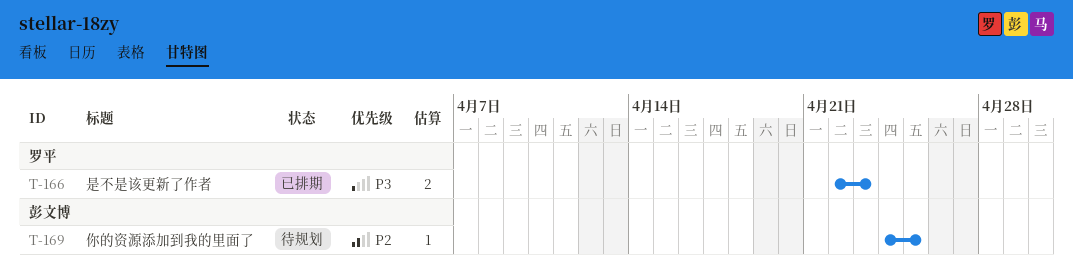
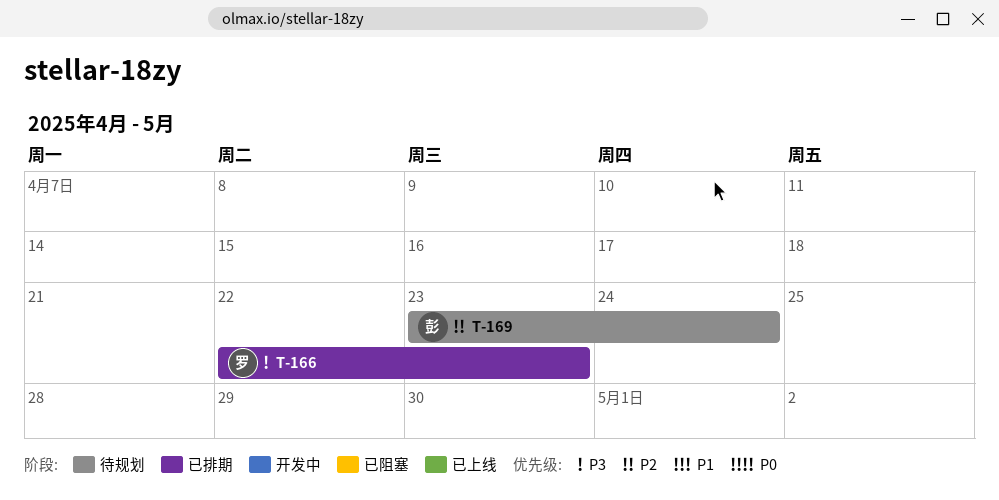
T-169, start: Apr 24 -> Apr 23
T-169, due: Apr 25 -> Apr 24

